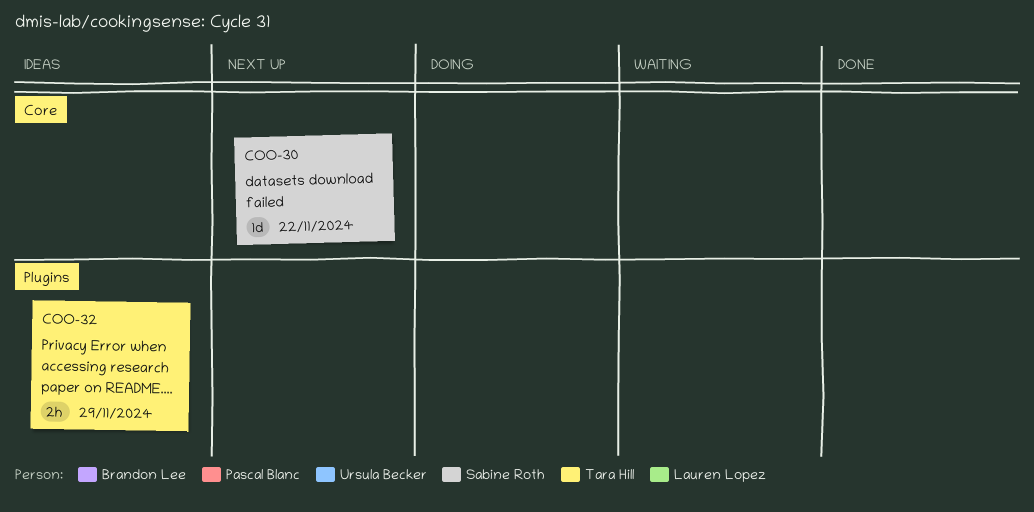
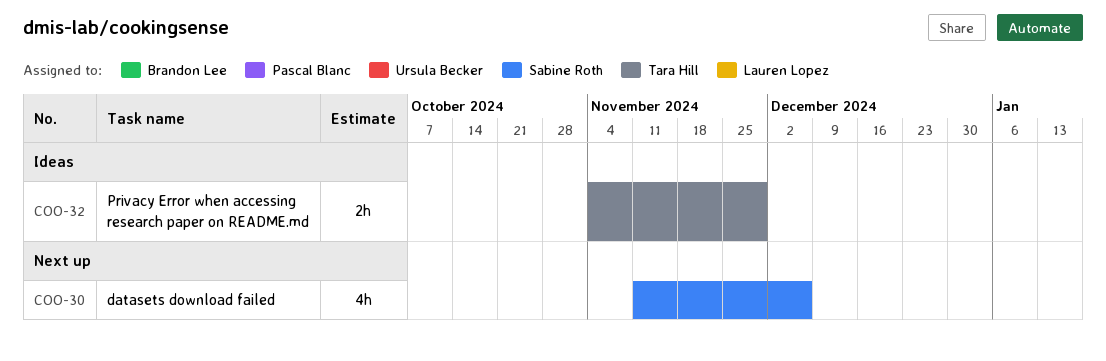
COO-30, estimate: 1d -> 4h
COO-30, due: Nov 22 -> Dec 6

